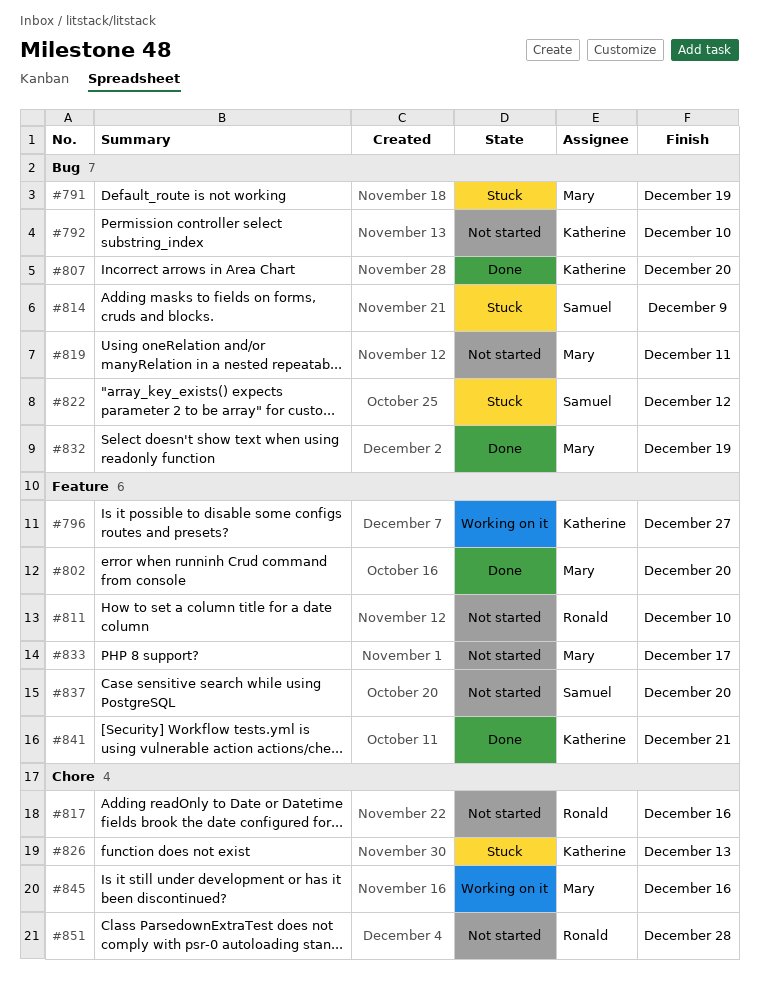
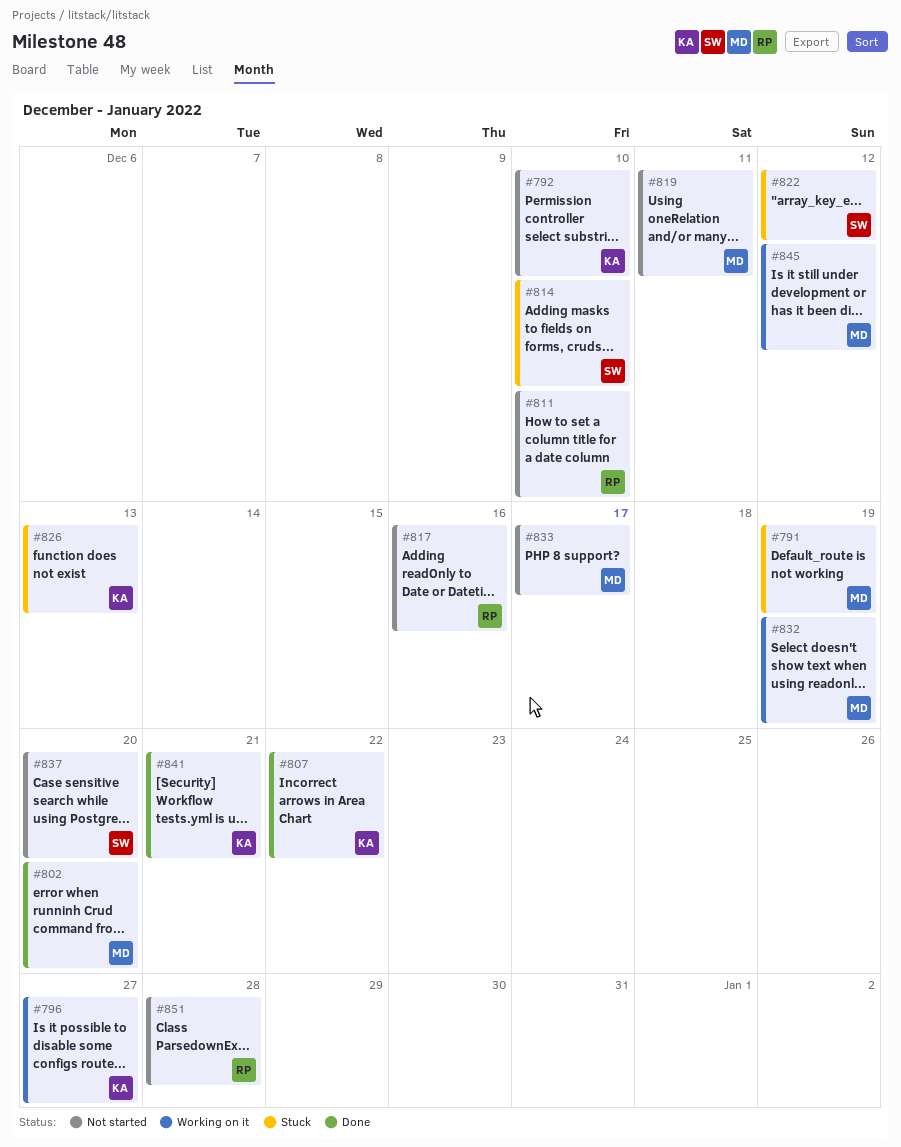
#807, due: Dec 20 -> Dec 22
#814, due: Dec 9 -> Dec 10
#832, status: Done -> Working on it
#845, due: Dec 16 -> Dec 12

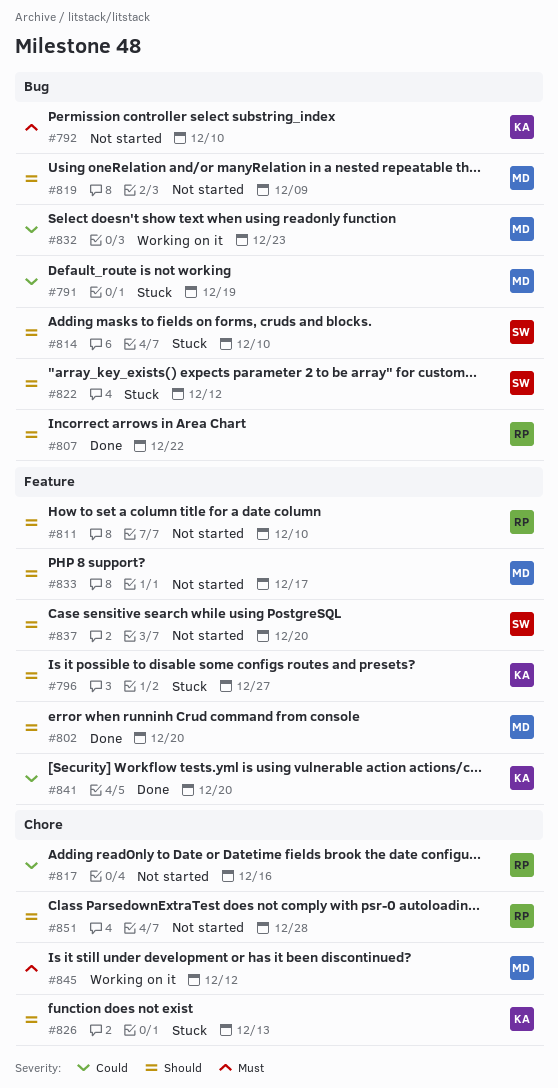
#796, status: Working on it -> Stuck
#807, owner: KA -> RP
#819, due: Dec 11 -> Dec 9
#832, due: Dec 19 -> Dec 23
#841, due: Dec 21 -> Dec 20

